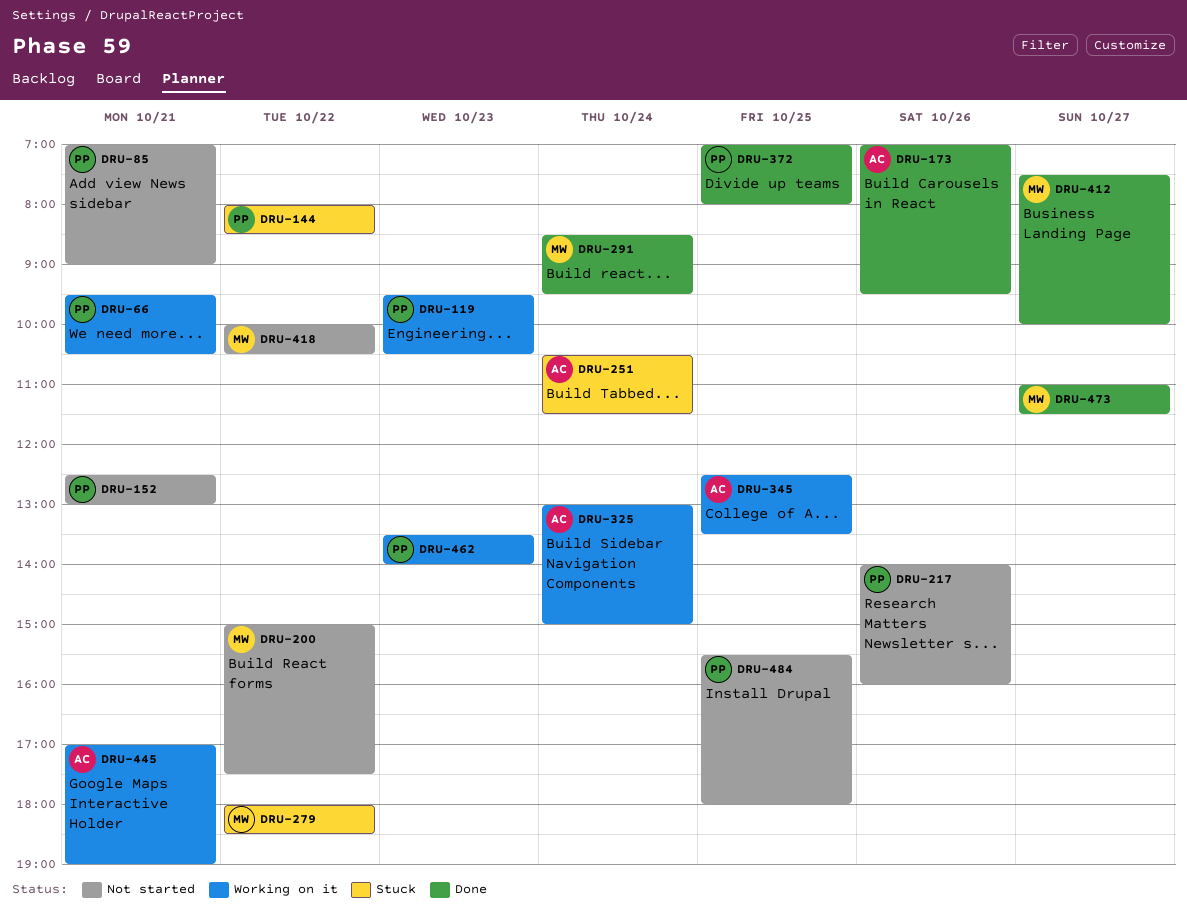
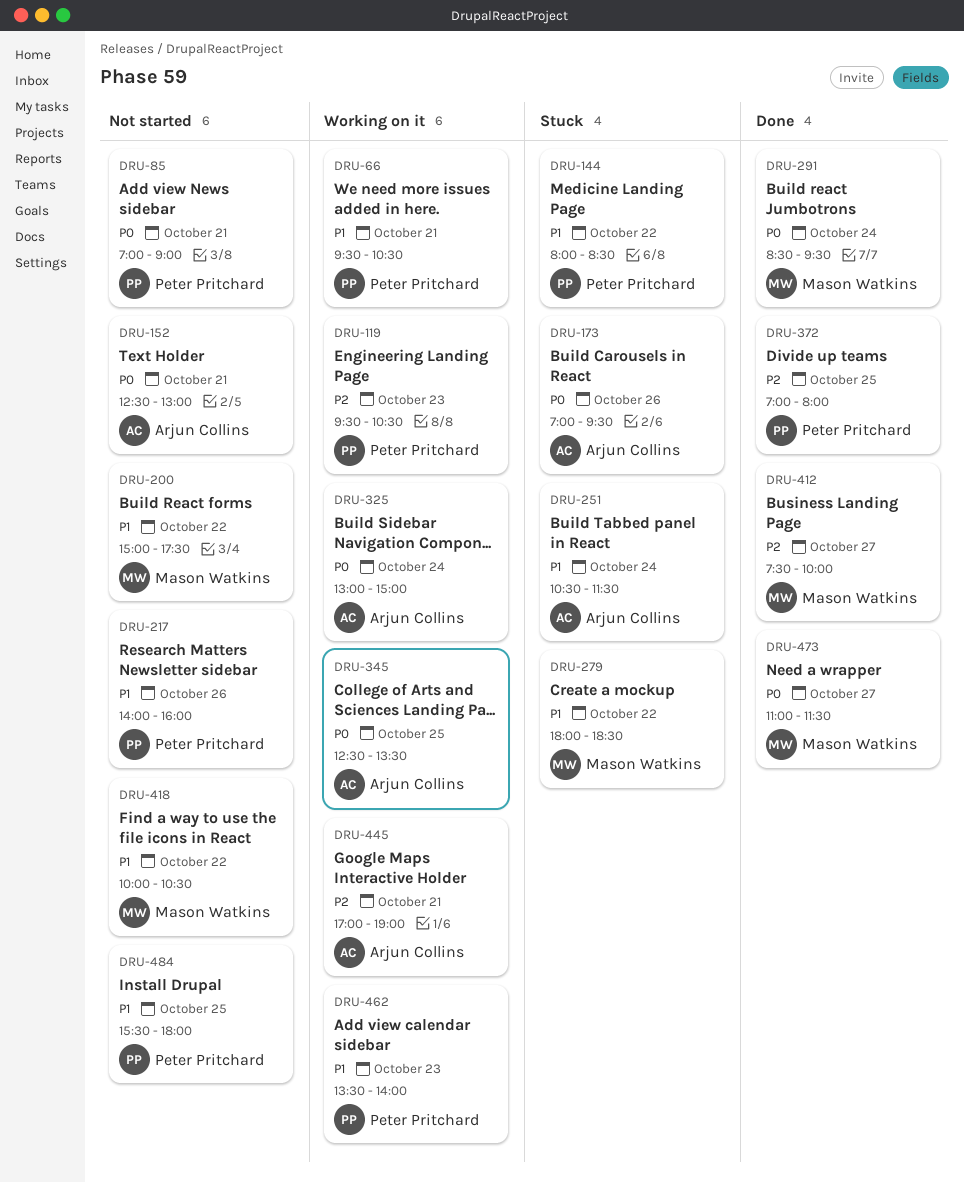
DRU-152, owner: Peter Pritchard -> Arjun Collins
DRU-173, status: Done -> Stuck

